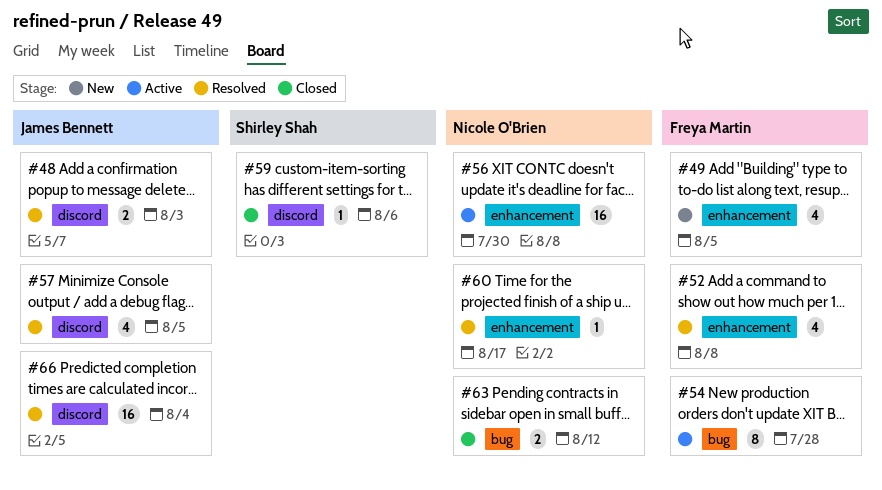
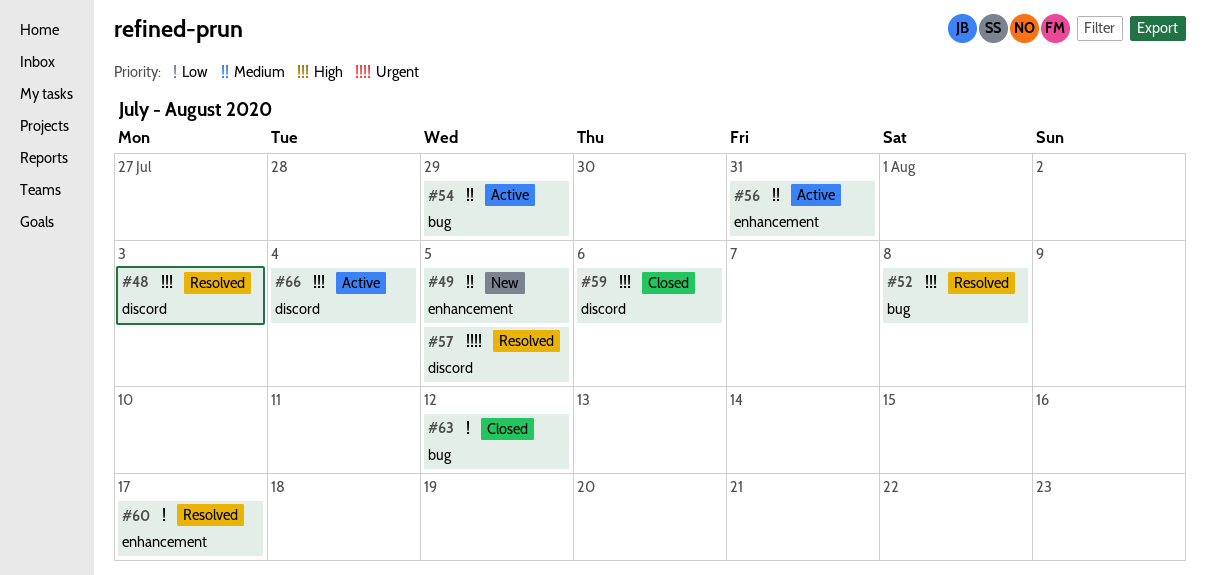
#52, label: enhancement -> bug
#54, due: Jul 28 -> Jul 29
#56, due: Jul 30 -> Jul 31
#66, status: Resolved -> Active

